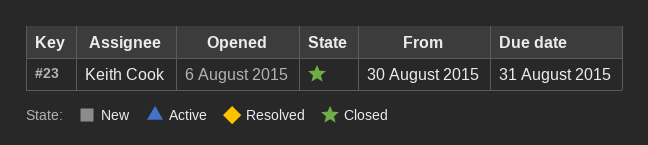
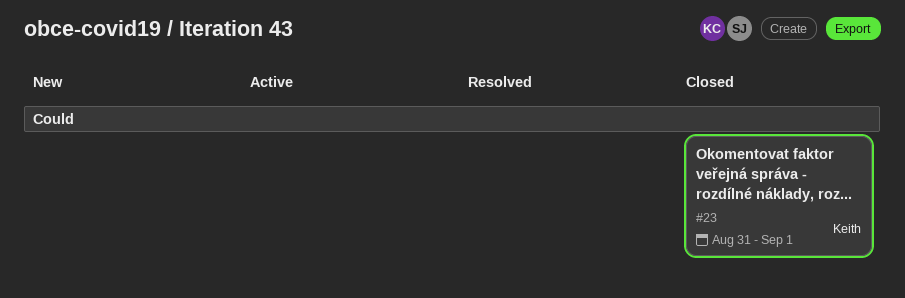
#23, start: Aug 30 -> Aug 31
#23, due: Aug 31 -> Sep 1

